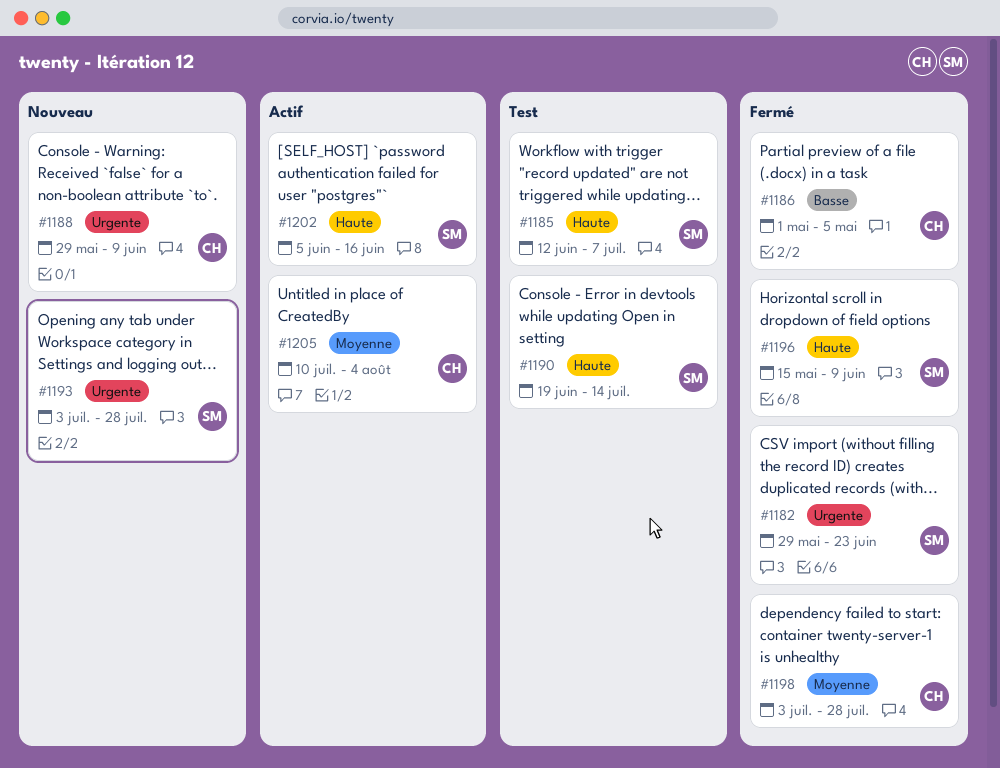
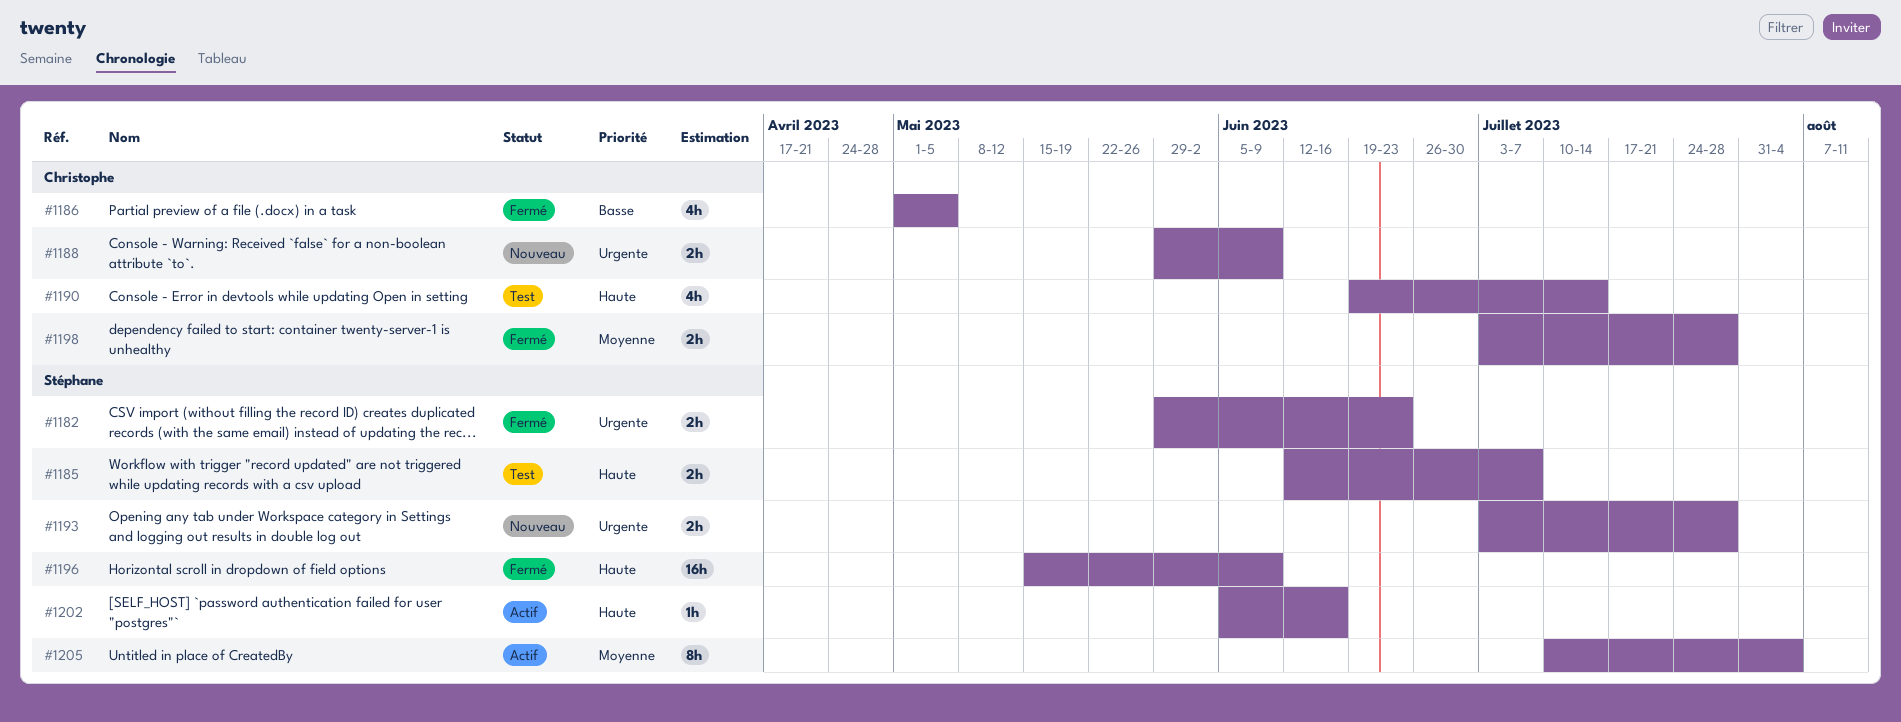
#1190, owner: Stéphane -> Christophe
#1205, owner: Christophe -> Stéphane

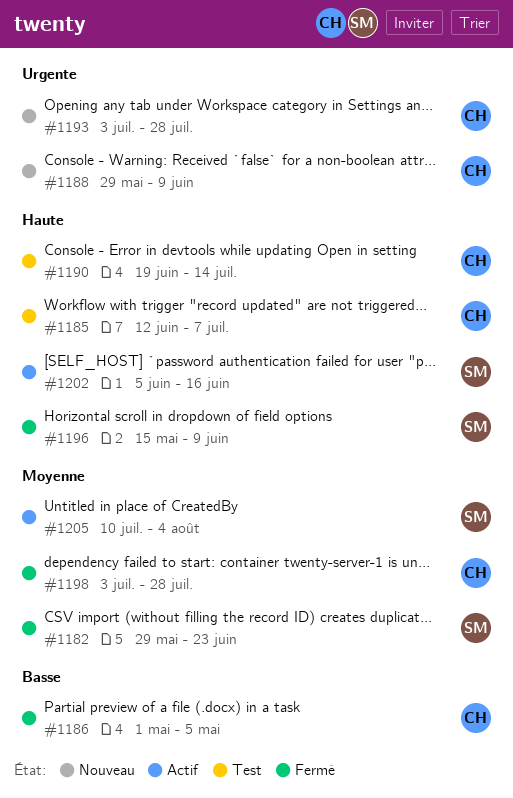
#1182, priority: Urgente -> Moyenne
#1185, owner: Stéphane -> Christophe
#1193, owner: Stéphane -> Christophe

